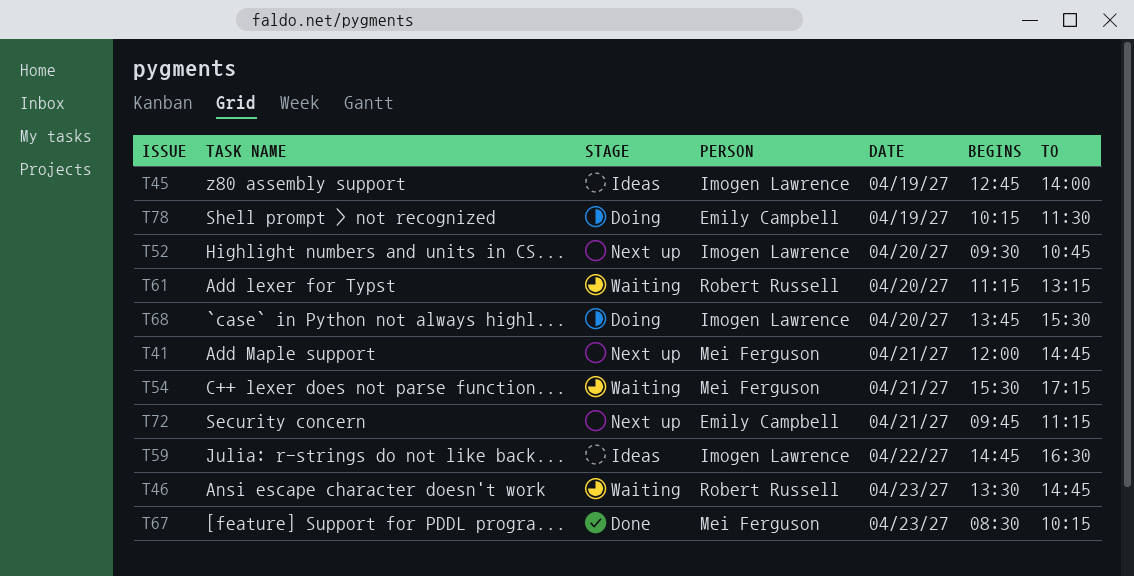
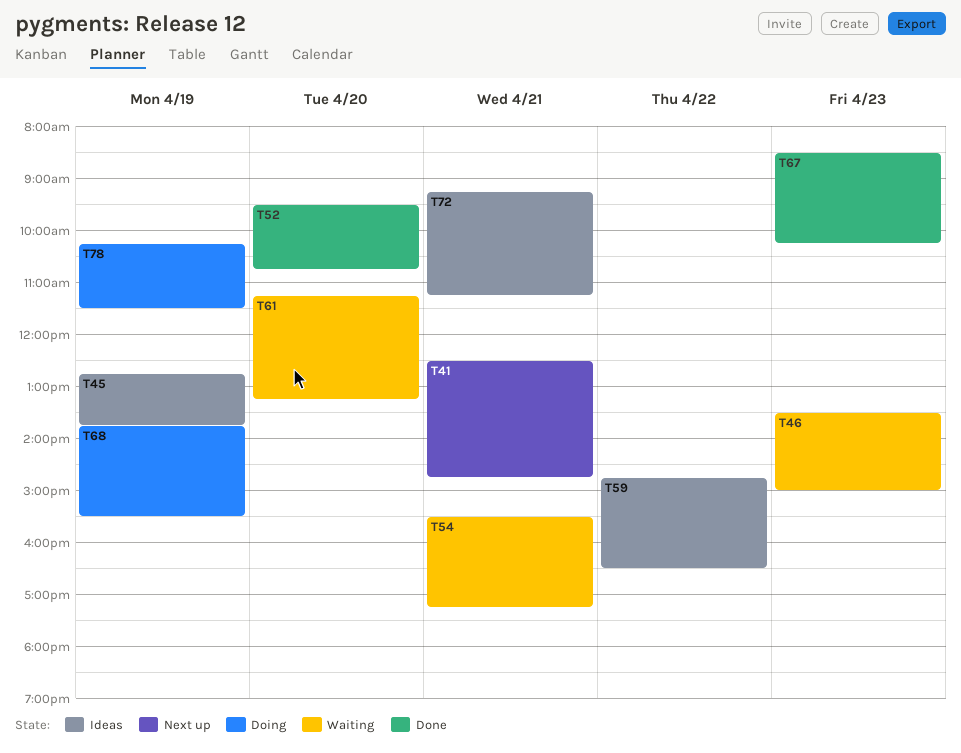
T41, begins: 12:00 -> 12:30
T45, ends: 14:00 -> 13:45
T46, ends: 14:45 -> 15:00
T52, status: Next up -> Done
T68, day: Apr 20 -> Apr 19
T72, status: Next up -> Ideas
T72, begins: 09:45 -> 09:15

